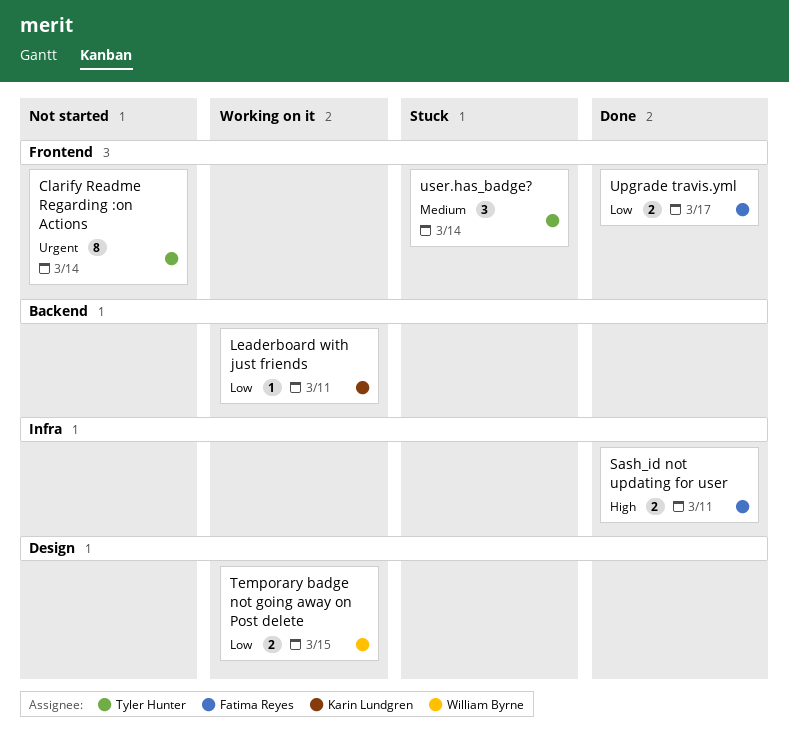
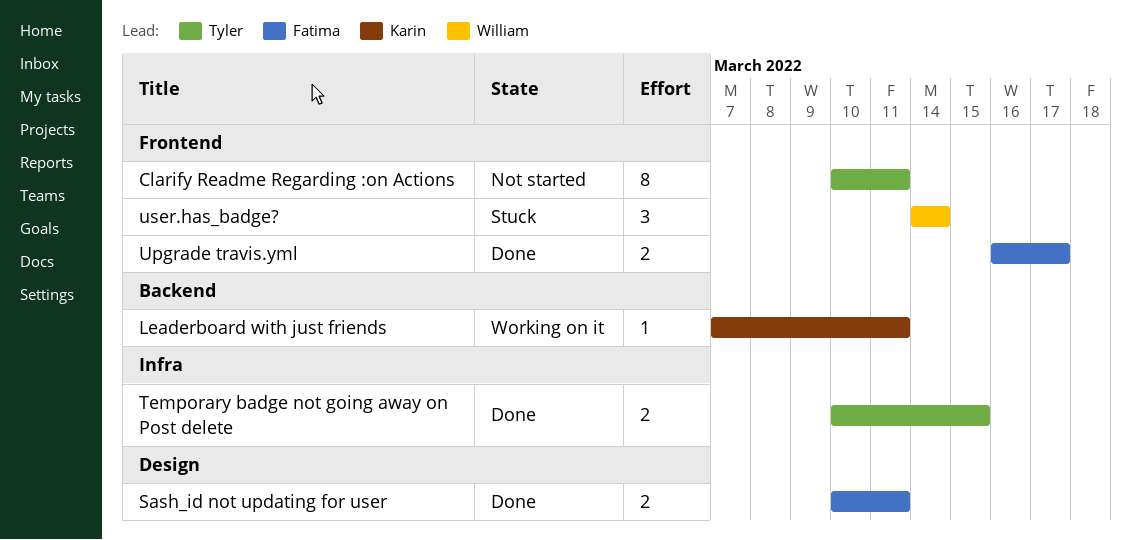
Clarify Readme Regarding :on Actions, due: Mar 14 -> Mar 11
Sash_id not updating for user, label: Infra -> Design
Temporary badge not going away on Post delete, status: Working on it -> Done
Temporary badge not going away on Post delete, owner: William Byrne -> Tyler Hunter
Temporary badge not going away on Post delete, label: Design -> Infra
user.has_badge?, owner: Tyler Hunter -> William Byrne

